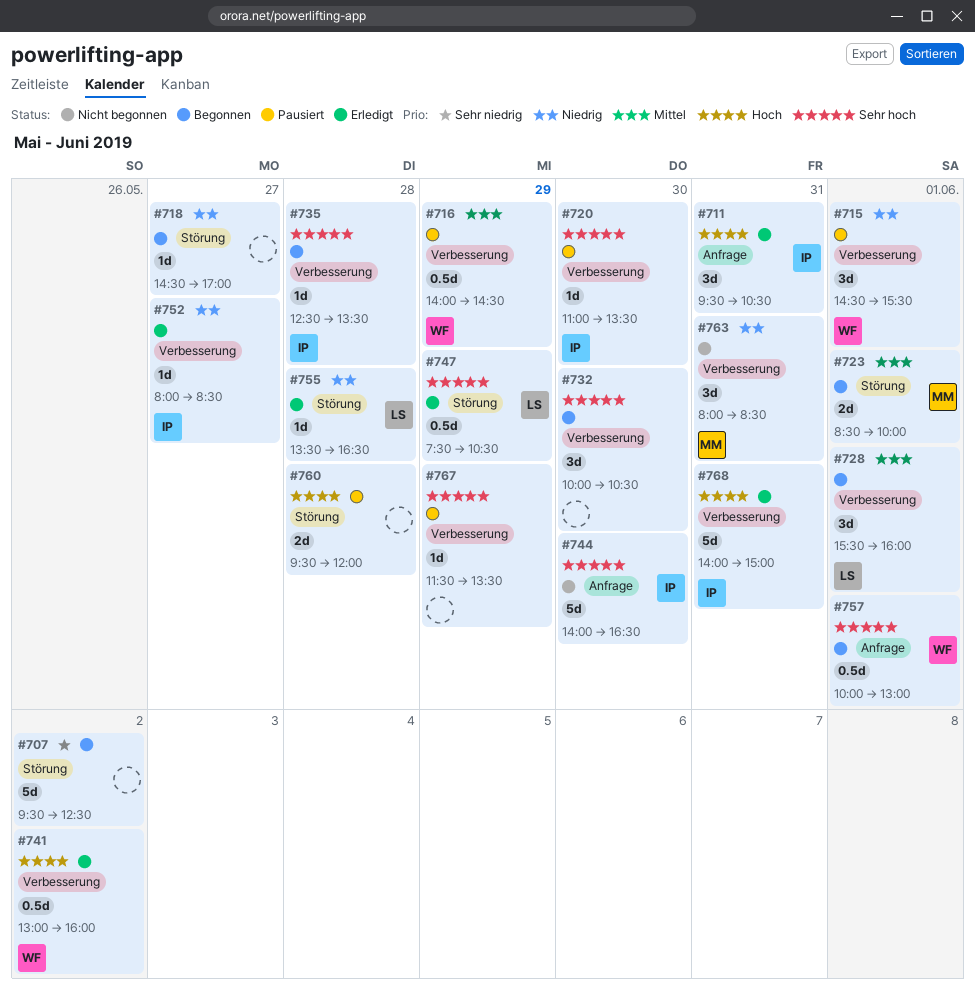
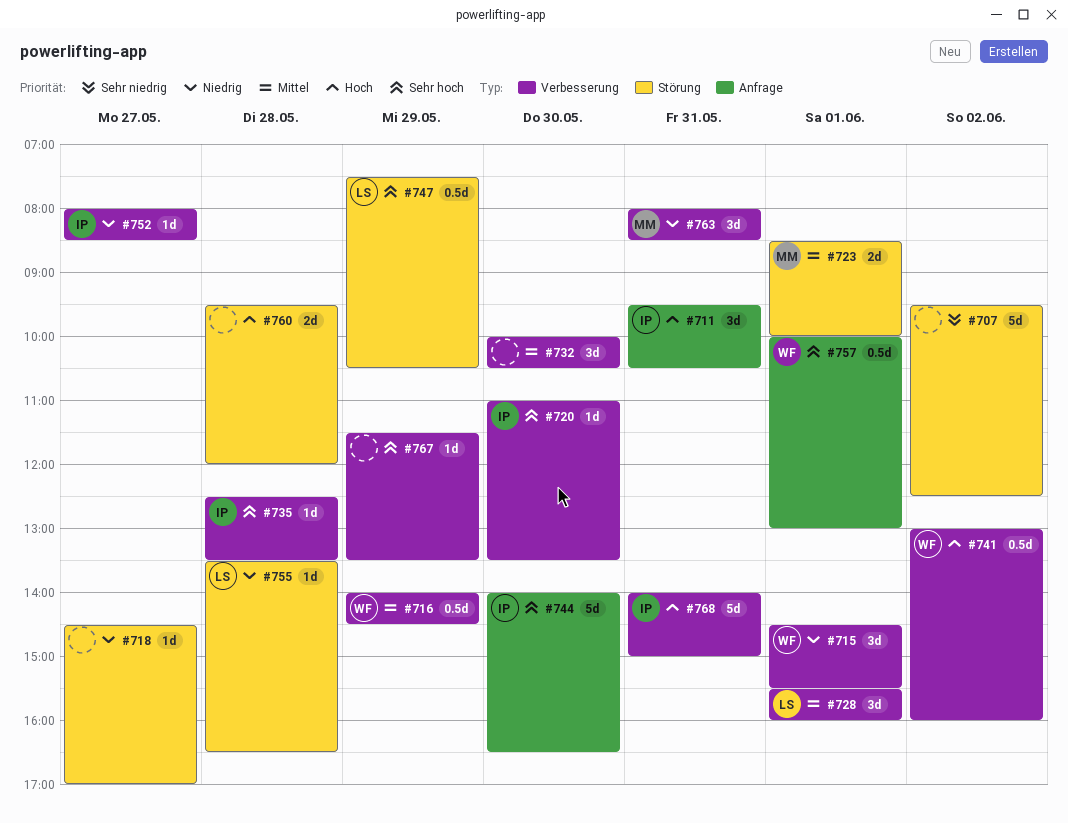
#732, priority: Sehr hoch -> Mittel

